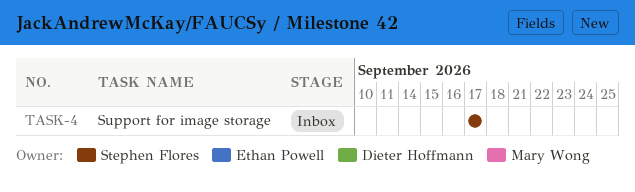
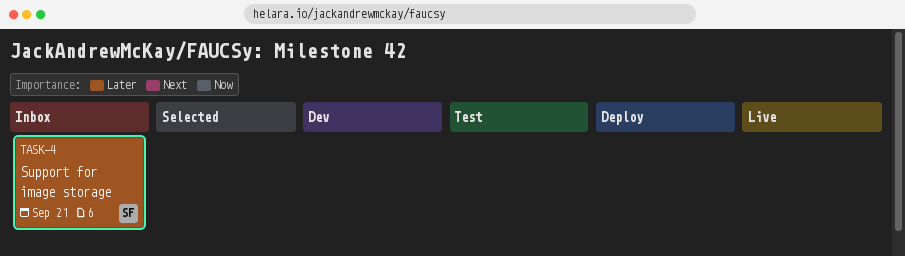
TASK-4, due: Sep 17 -> Sep 21

